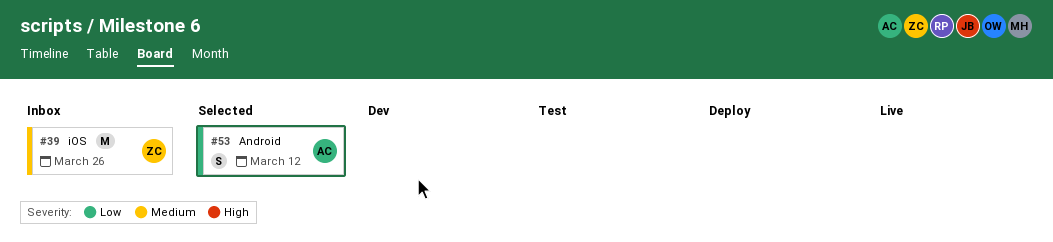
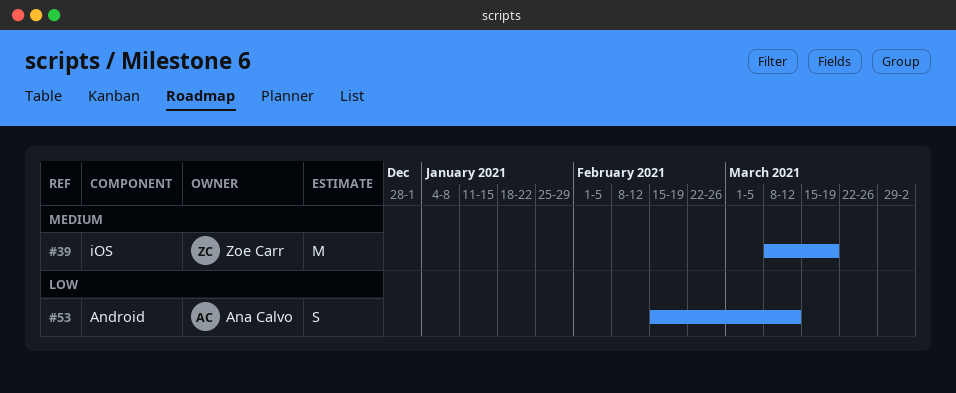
#39, due: Mar 26 -> Mar 19

